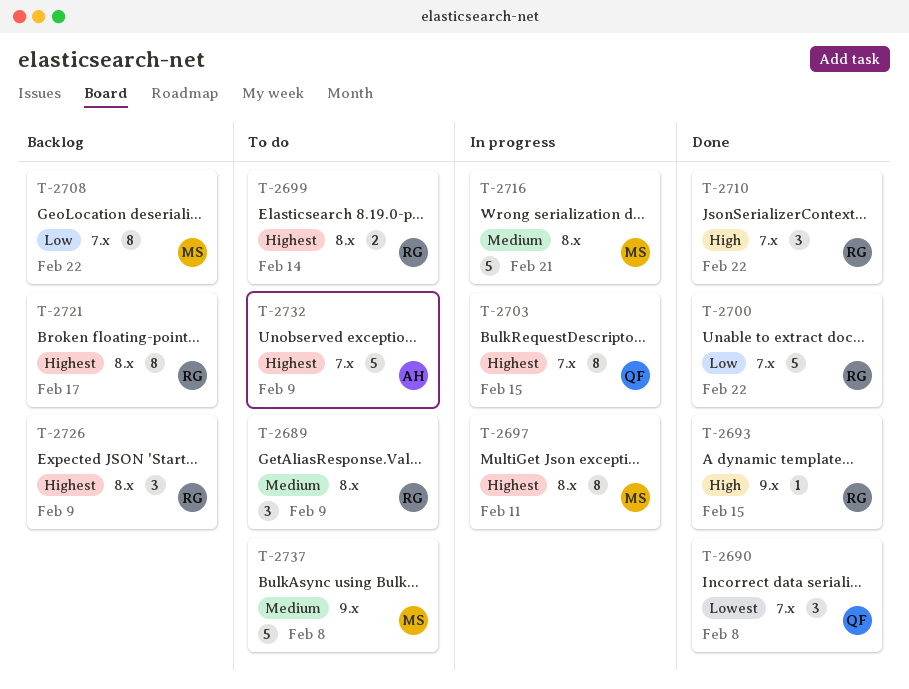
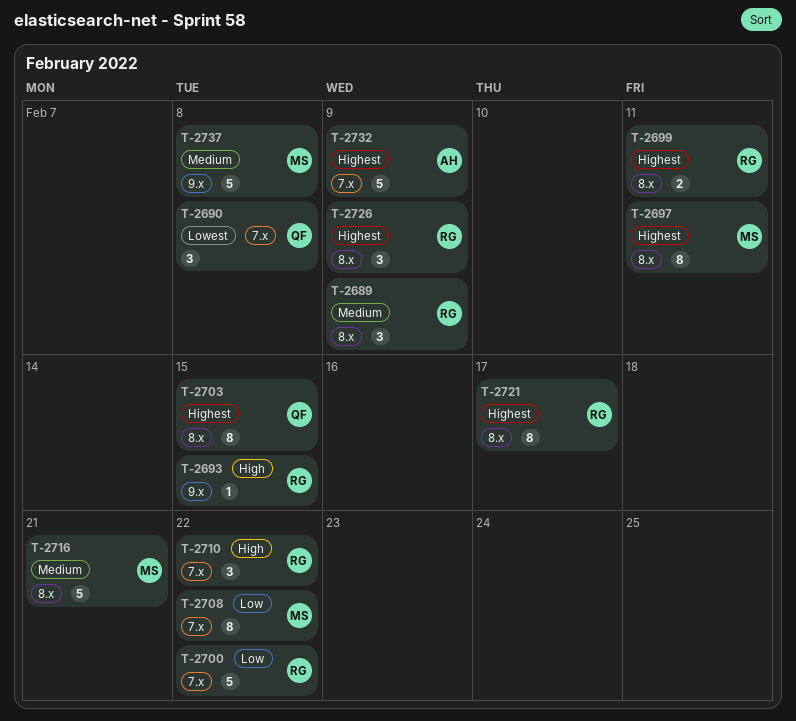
T-2699, due: Feb 14 -> Feb 11
T-2703, label: 7.x -> 8.x

